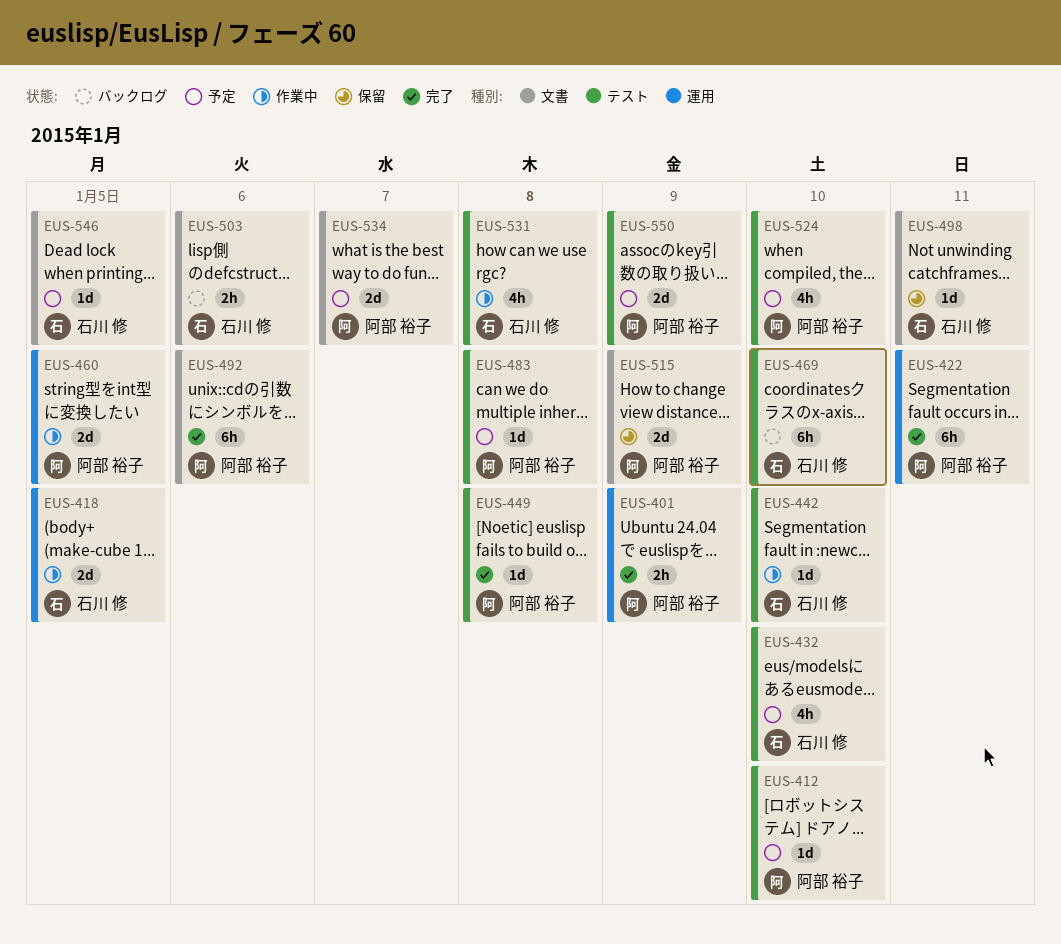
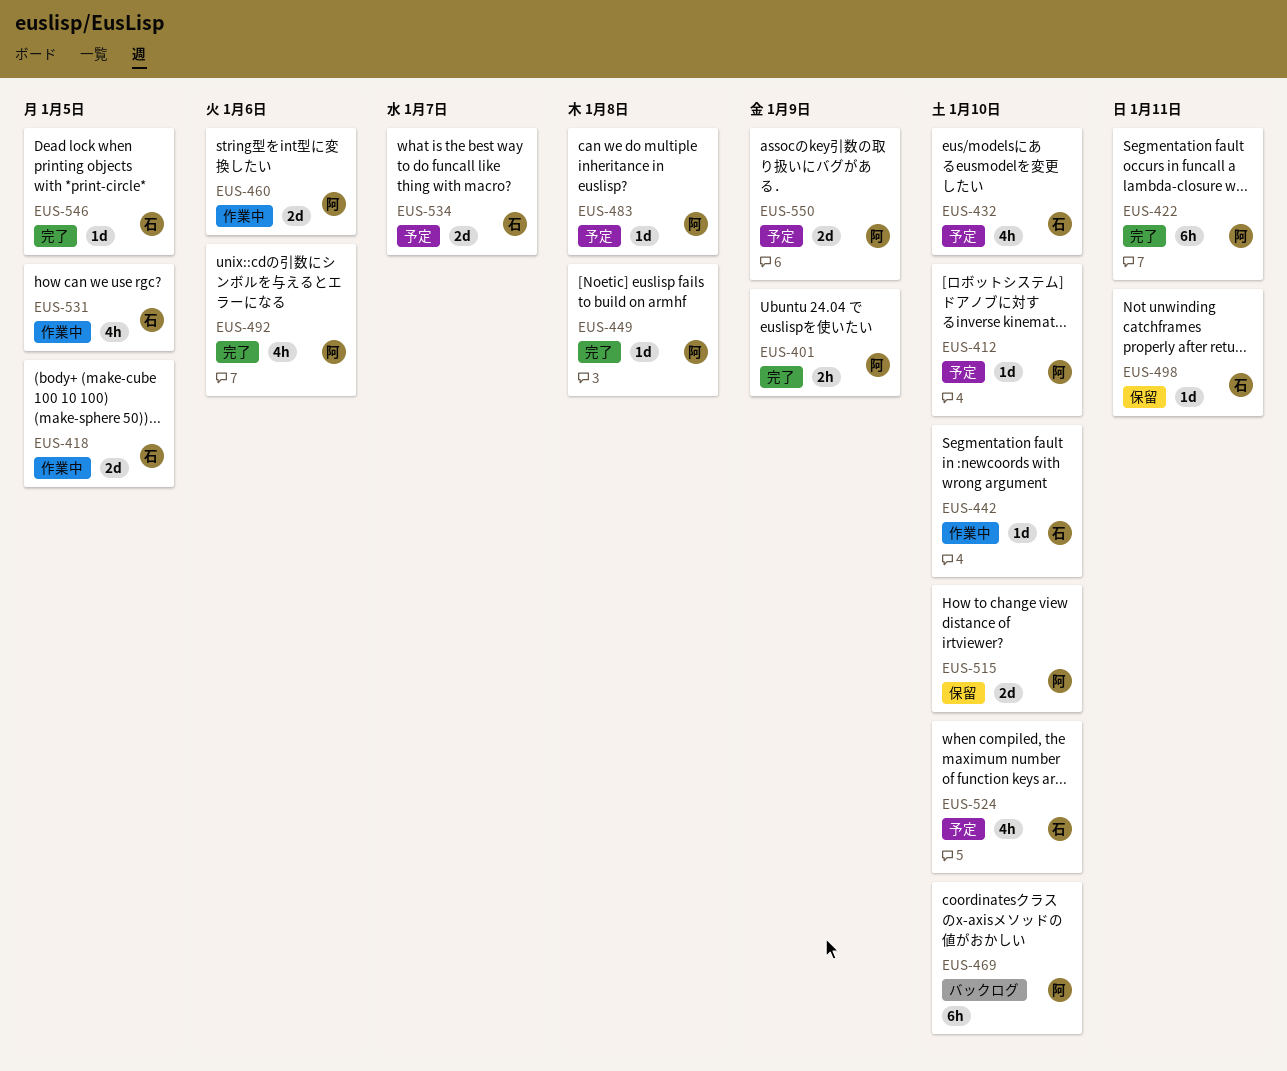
EUS-460, due: Jan 5 -> Jan 6
EUS-469, owner: 石川 修 -> 阿部 裕子
EUS-492, estimate: 6h -> 4h
EUS-503: present -> none
EUS-515, due: Jan 9 -> Jan 10
EUS-524, owner: 阿部 裕子 -> 石川 修
EUS-531, due: Jan 8 -> Jan 5
EUS-534, owner: 阿部 裕子 -> 石川 修
EUS-546, status: 予定 -> 完了

